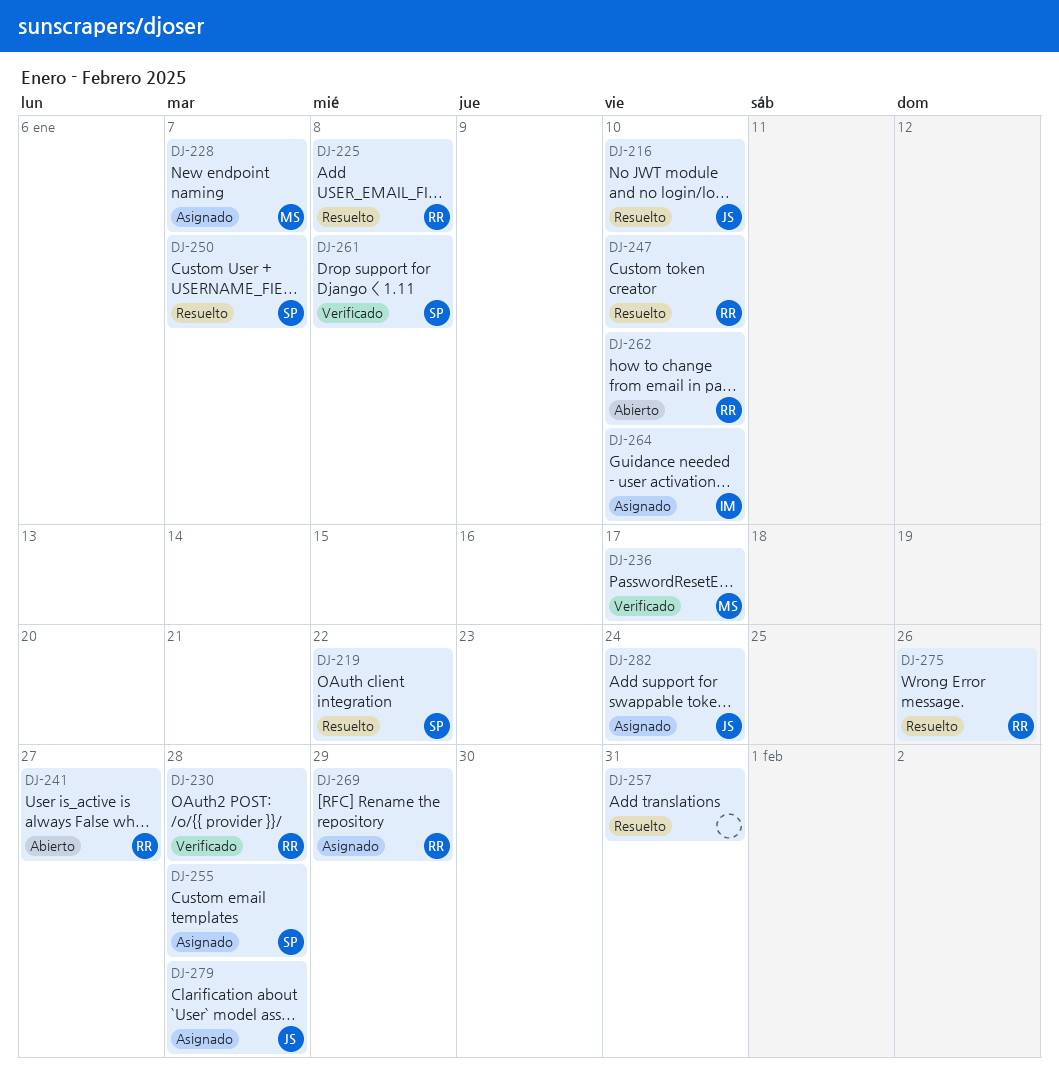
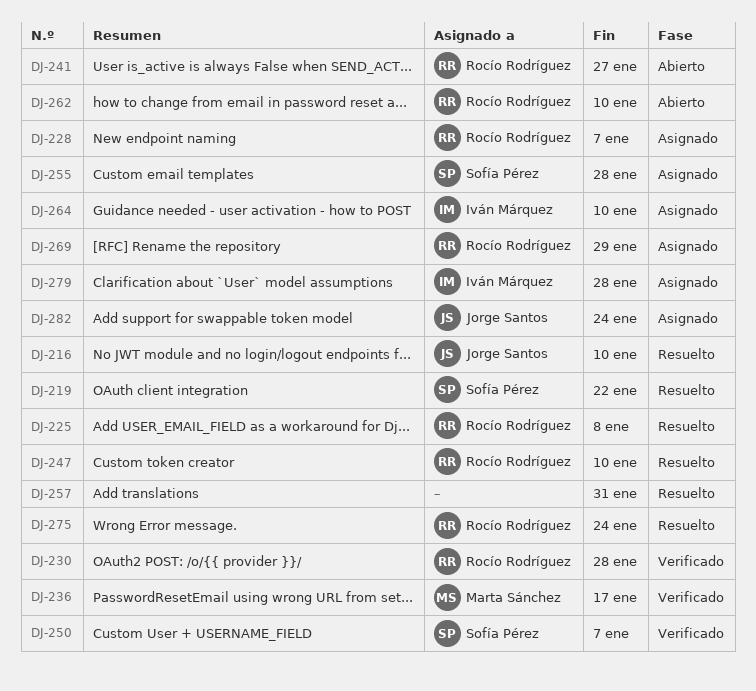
DJ-228, owner: Marta Sánchez -> Rocío Rodríguez
DJ-250, status: Resuelto -> Verificado
DJ-261: present -> none
DJ-275, due: Jan 26 -> Jan 24
DJ-279, owner: Jorge Santos -> Iván Márquez

